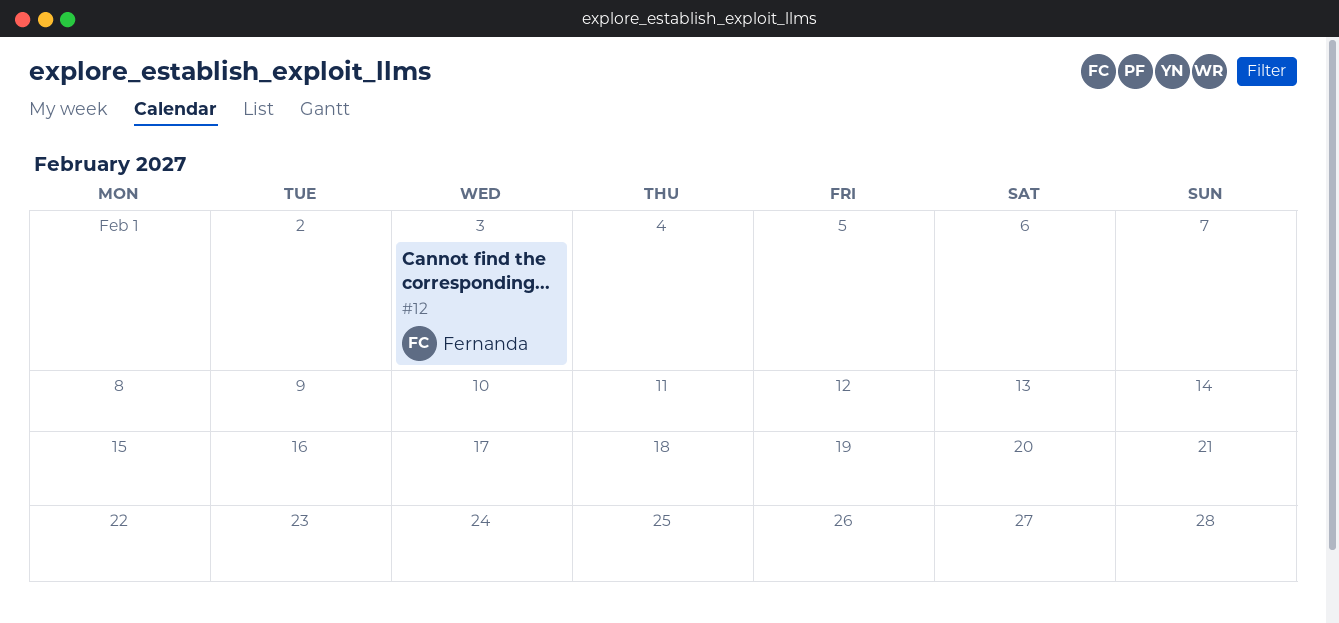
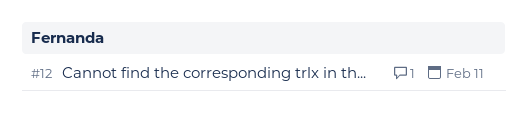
#12, due: Feb 3 -> Feb 11

